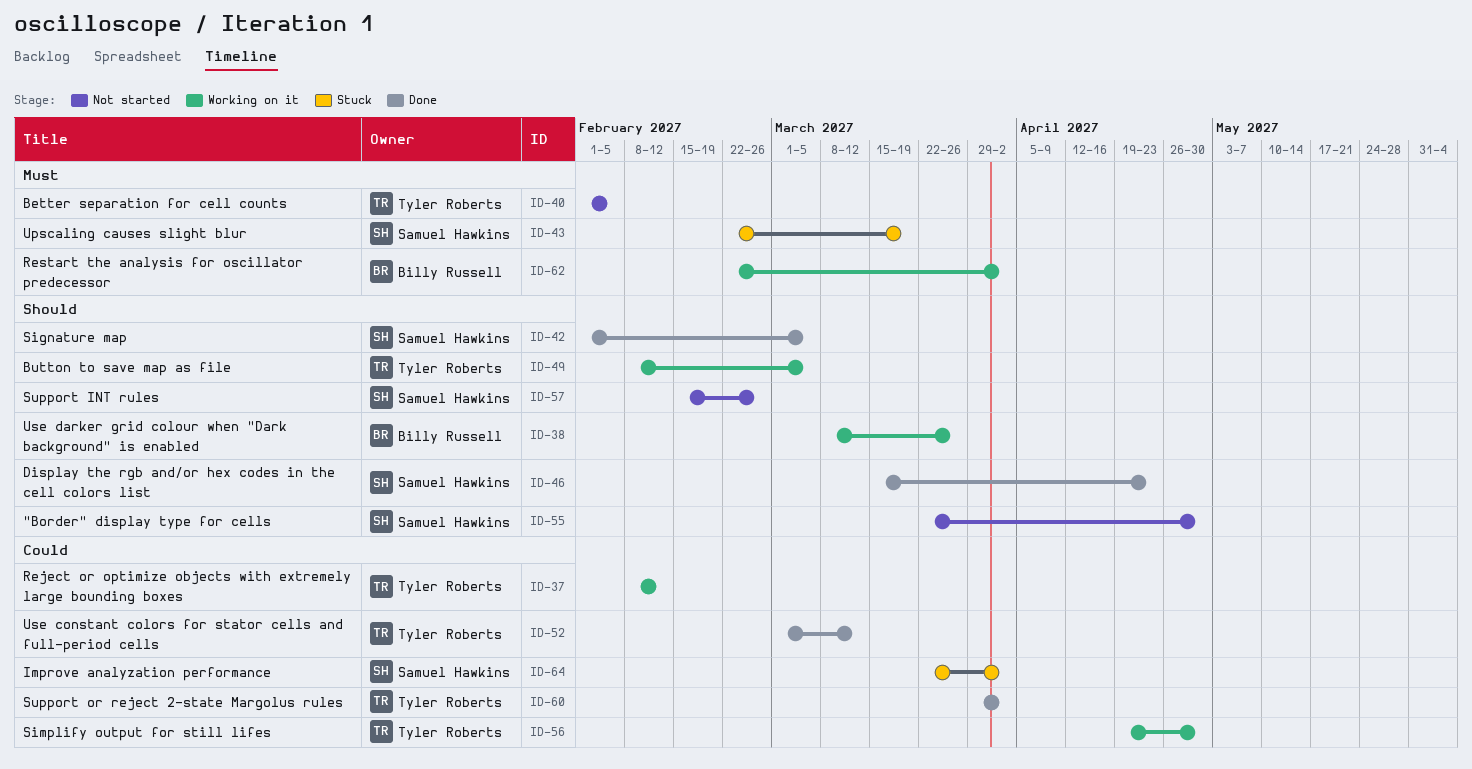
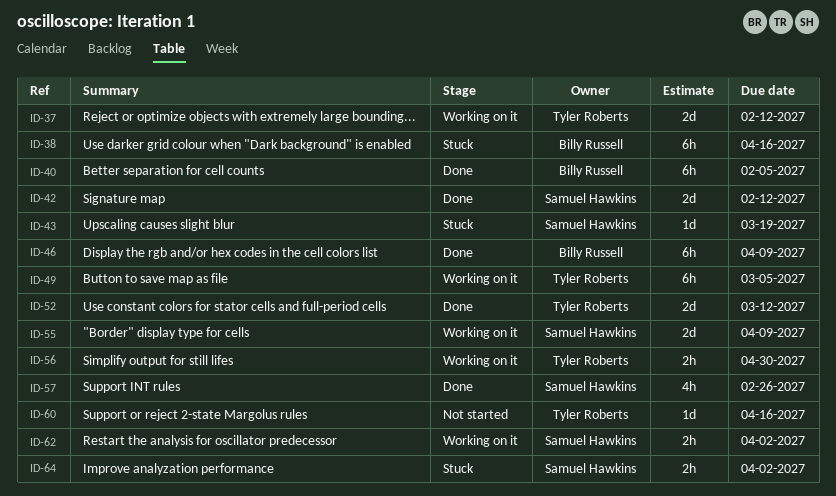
ID-38, status: Working on it -> Stuck
ID-38, due: Mar 26 -> Apr 16
ID-40, status: Not started -> Done
ID-40, owner: Tyler Roberts -> Billy Russell
ID-42, due: Mar 5 -> Feb 12
ID-46, owner: Samuel Hawkins -> Billy Russell
ID-46, due: Apr 23 -> Apr 9
ID-55, status: Not started -> Working on it
ID-55, due: Apr 30 -> Apr 9
ID-57, status: Not started -> Done
ID-60, status: Done -> Not started
ID-60, due: Apr 2 -> Apr 16
ID-62, owner: Billy Russell -> Samuel Hawkins

